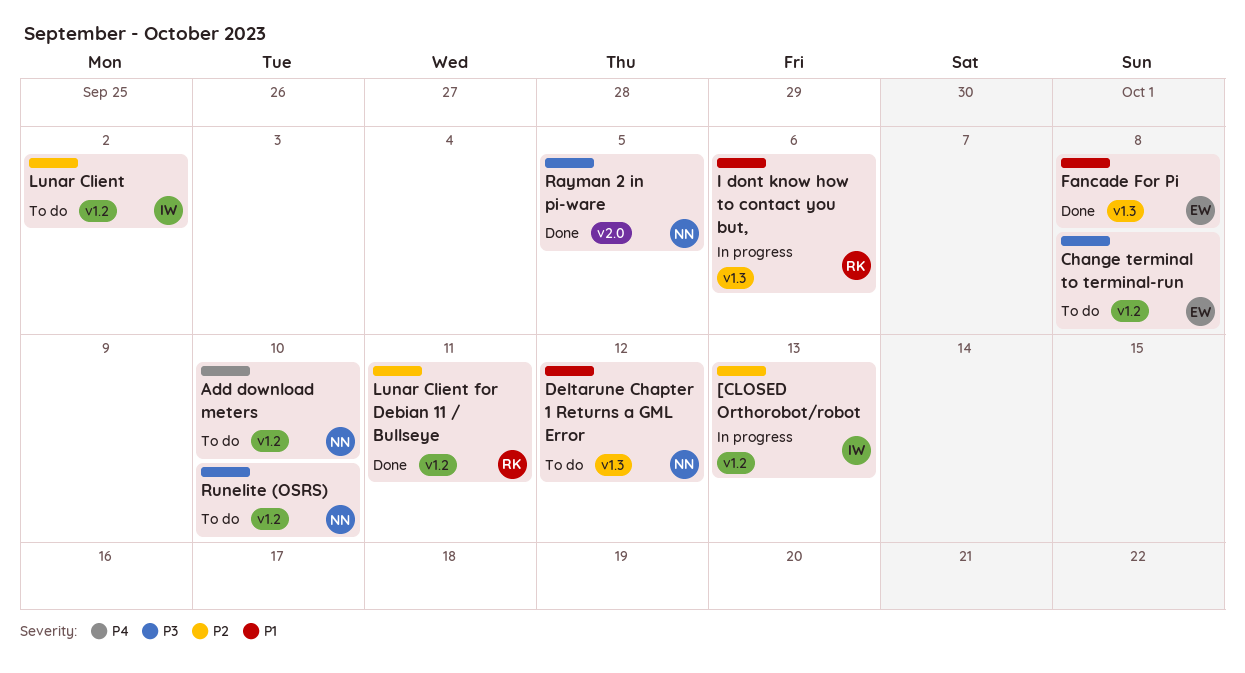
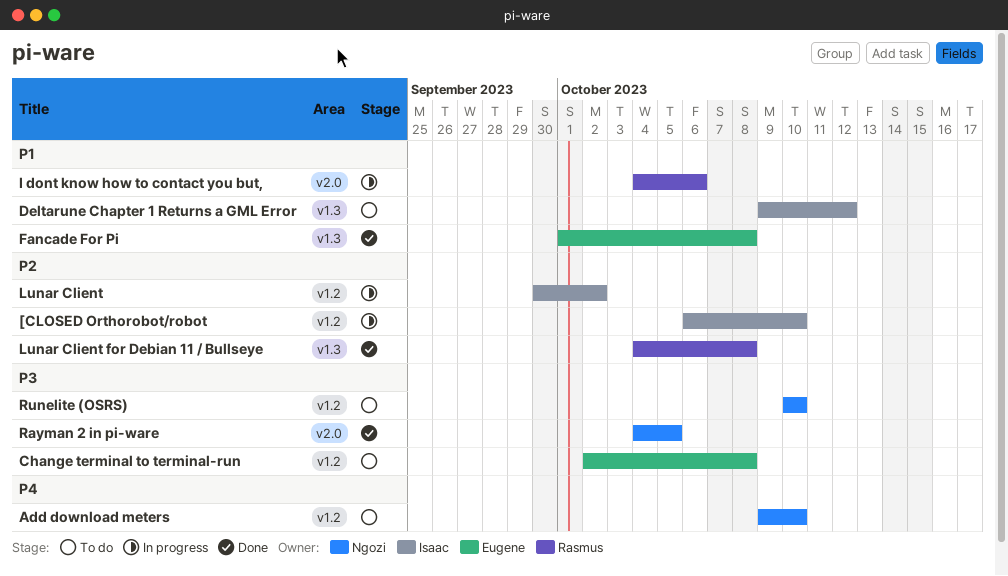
[CLOSED Orthorobot/robot, due: Oct 13 -> Oct 10
Deltarune Chapter 1 Returns a GML Error, owner: Ngozi -> Isaac
I dont know how to contact you but,, label: v1.3 -> v2.0
Lunar Client, status: To do -> In progress
Lunar Client for Debian 11 / Bullseye, label: v1.2 -> v1.3
Lunar Client for Debian 11 / Bullseye, due: Oct 11 -> Oct 8

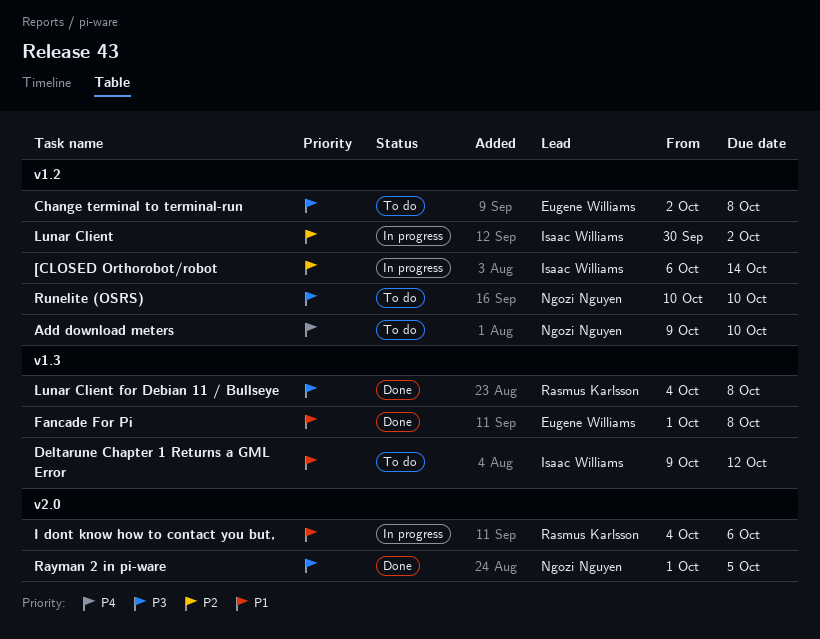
[CLOSED Orthorobot/robot, due: Oct 10 -> Oct 14
Lunar Client for Debian 11 / Bullseye, priority: P2 -> P3
Rayman 2 in pi-ware, start: Oct 4 -> Oct 1

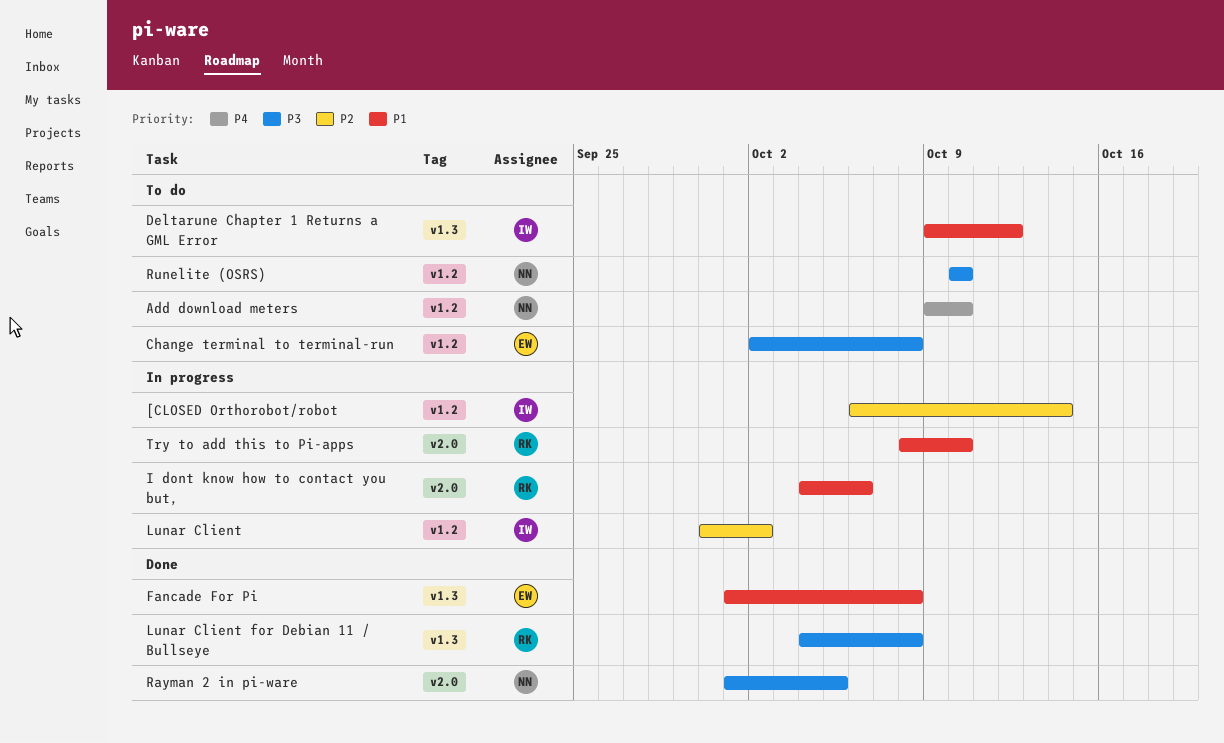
Try to add this to Pi-apps: none -> present

